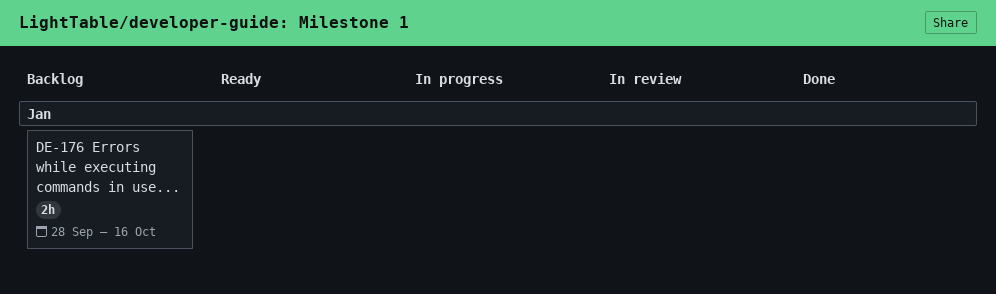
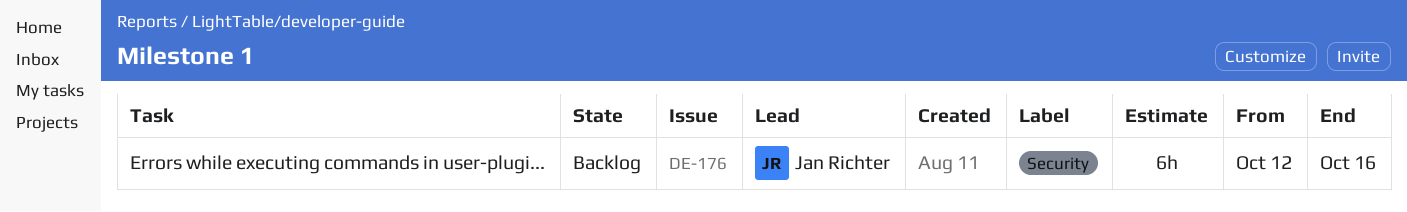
DE-176, estimate: 2h -> 6h
DE-176, start: Sep 28 -> Oct 12

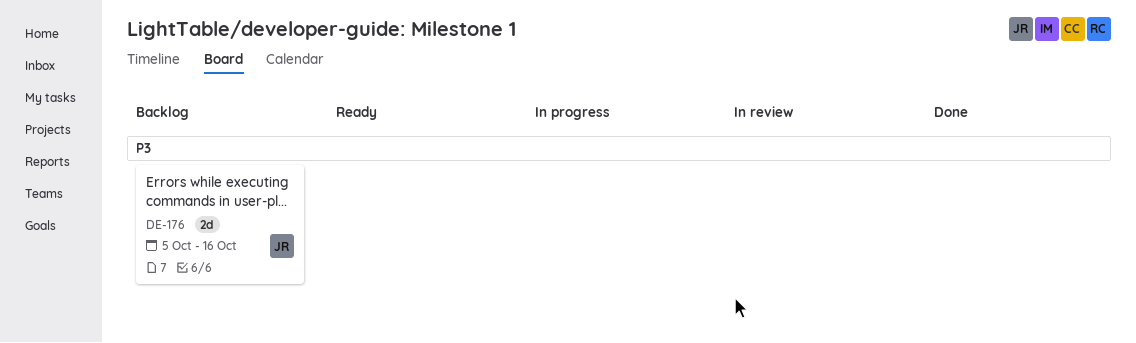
DE-176, estimate: 6h -> 2d
DE-176, start: Oct 12 -> Oct 5

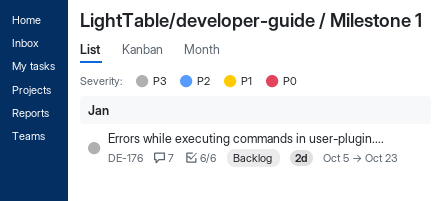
DE-176, due: Oct 16 -> Oct 23

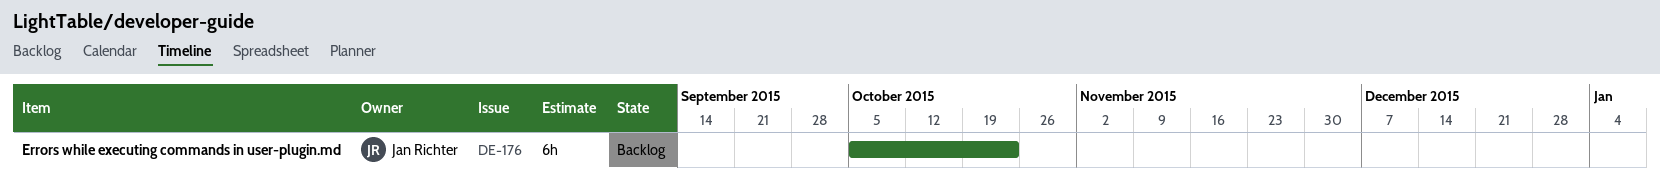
DE-176, estimate: 2d -> 6h

